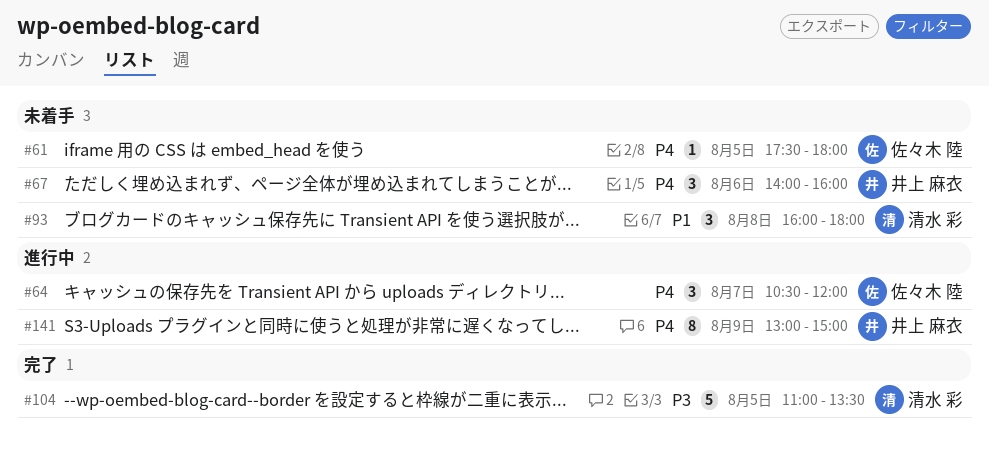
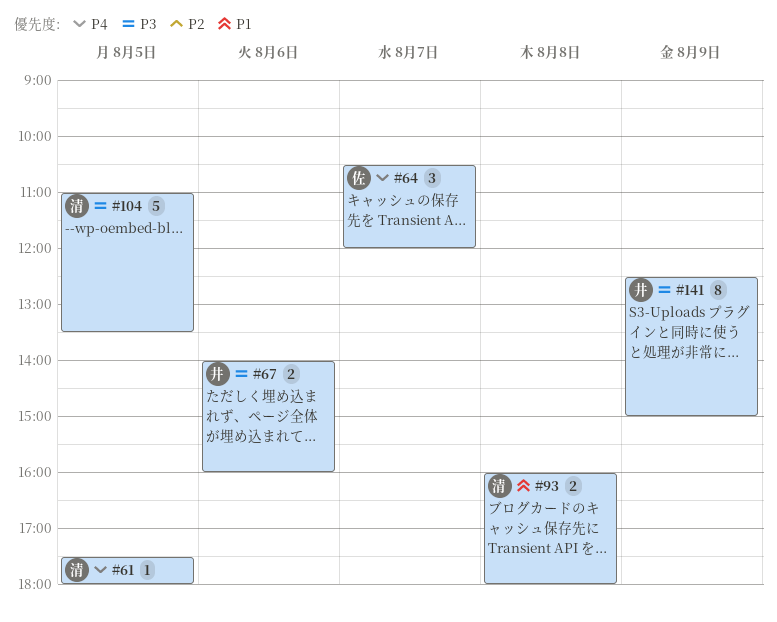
#61, owner: 佐々木 陸 -> 清水 彩
#67, priority: P4 -> P3
#67, estimate: 3 -> 2
#93, estimate: 3 -> 2
#141, priority: P4 -> P3
#141, begins: 13:00 -> 12:30

